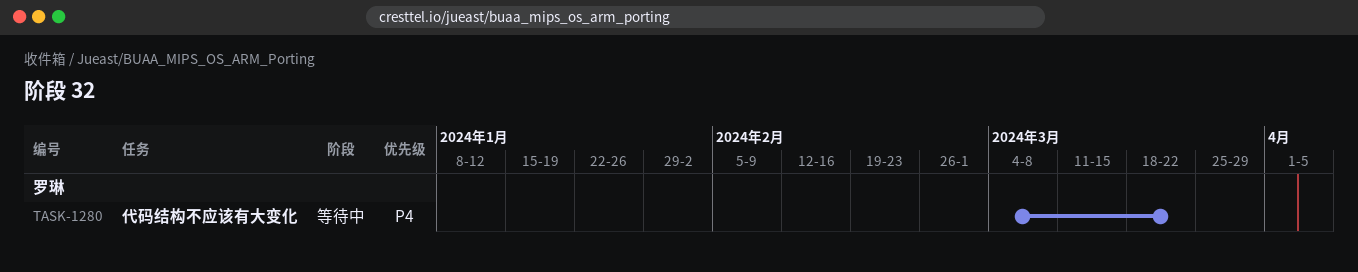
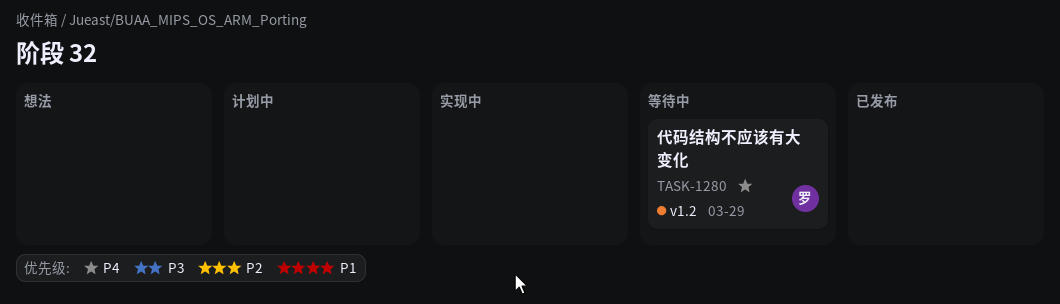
TASK-1280, due: Mar 22 -> Mar 29

